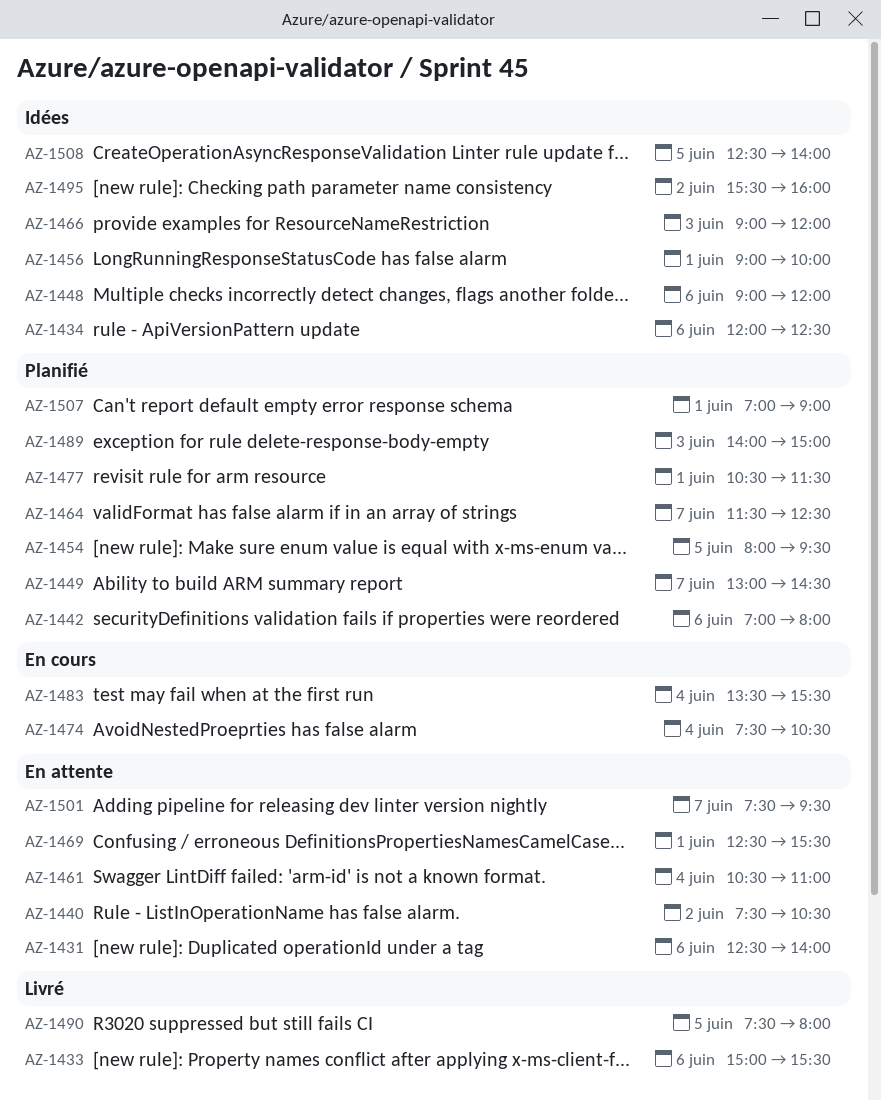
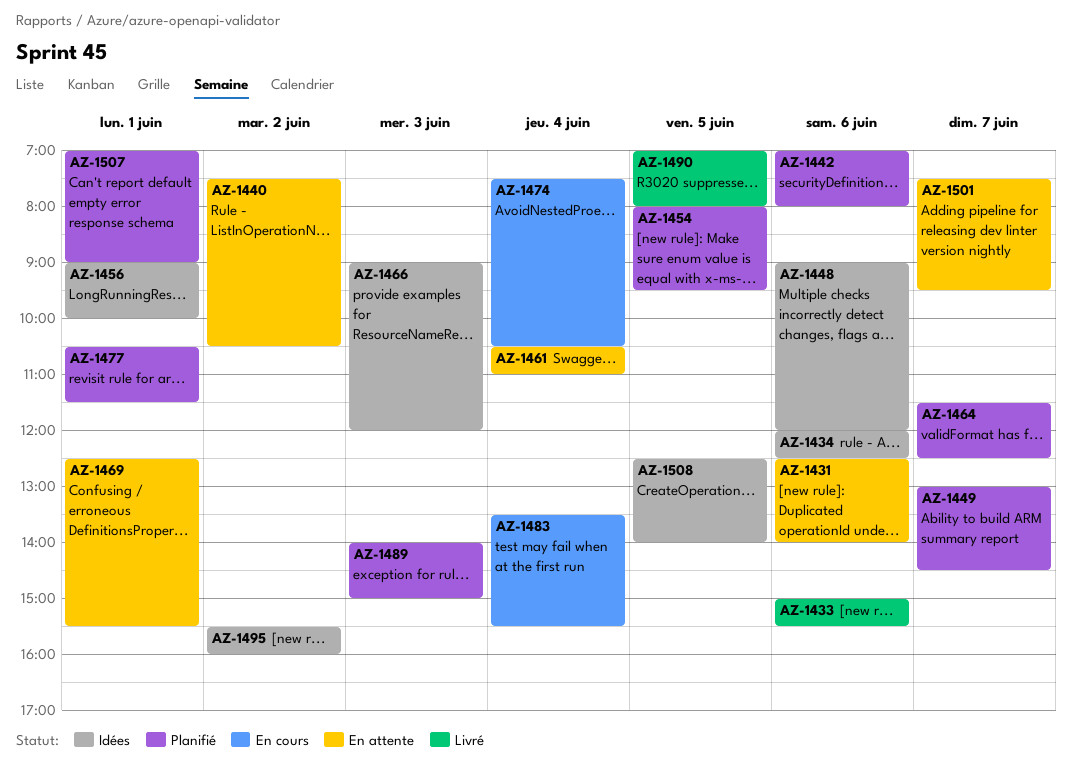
AZ-1490, begins: 07:30 -> 07:00

